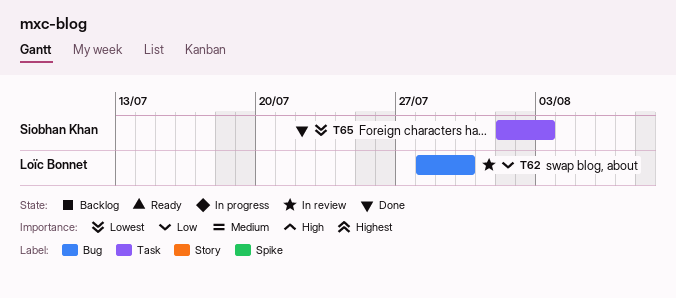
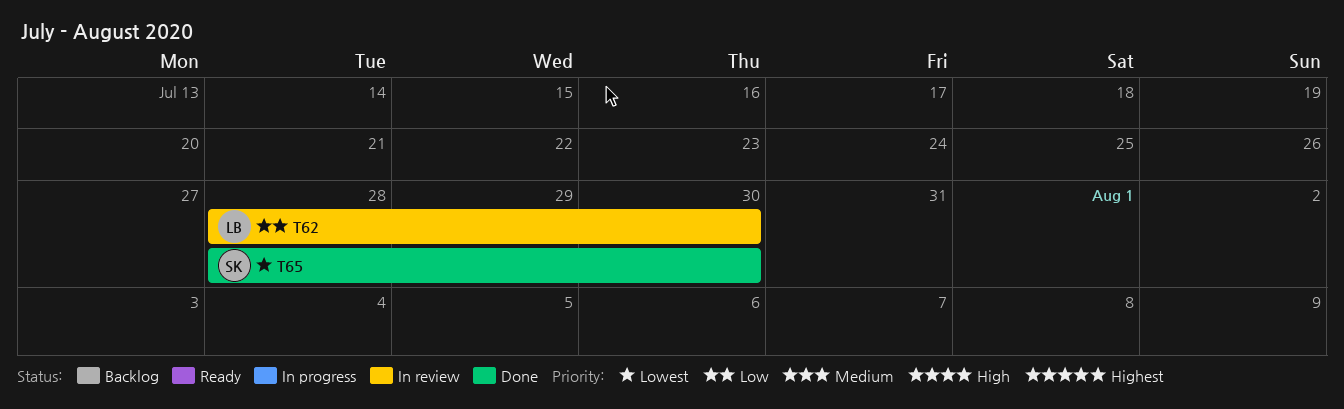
T65, start: Aug 1 -> Jul 28
T65, due: Aug 3 -> Jul 30

